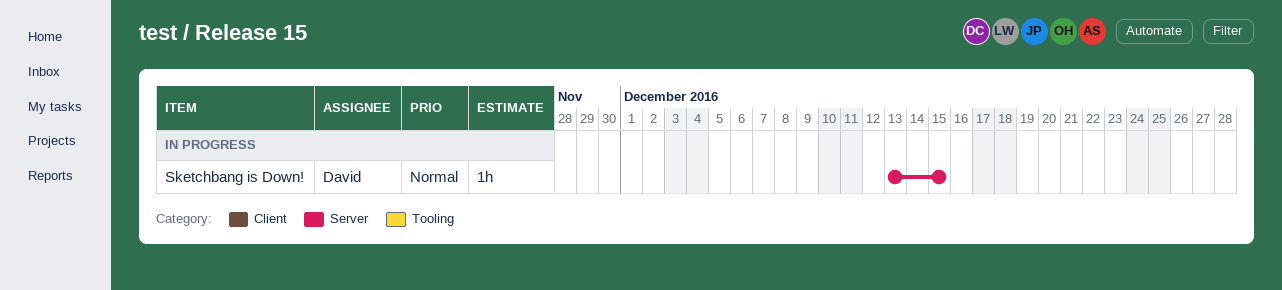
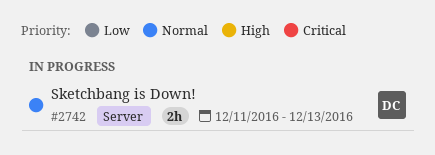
Sketchbang is Down!, estimate: 1h -> 2h
Sketchbang is Down!, start: Dec 13 -> Dec 11
Sketchbang is Down!, due: Dec 15 -> Dec 13

